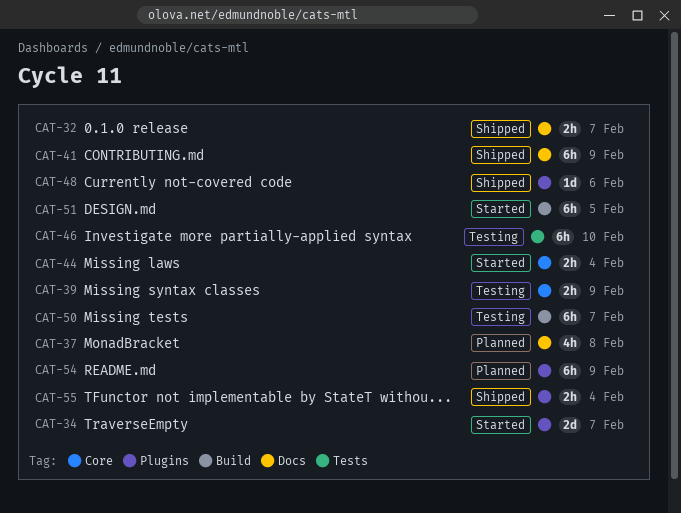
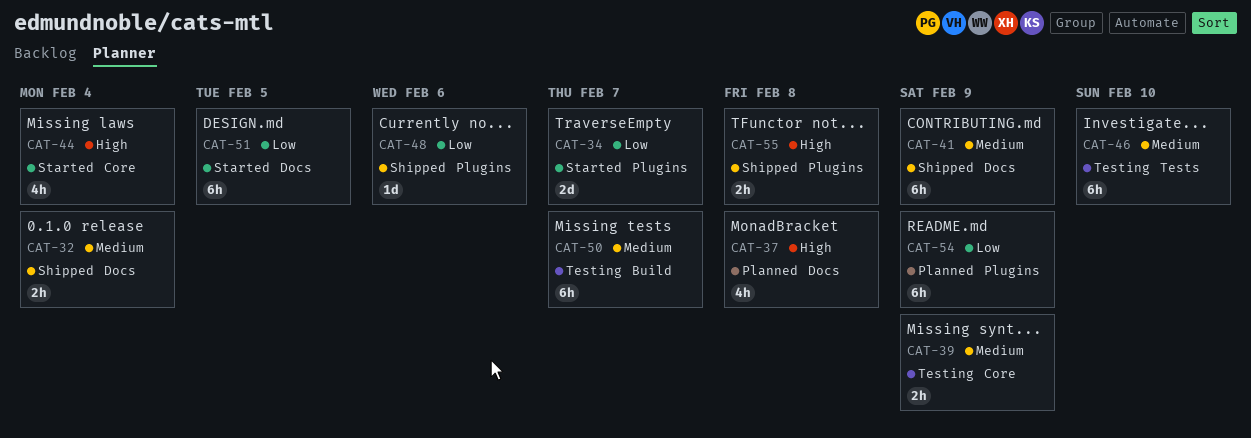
CAT-32, due: Feb 7 -> Feb 4
CAT-44, estimate: 2h -> 4h
CAT-51, label: Build -> Docs
CAT-55, due: Feb 4 -> Feb 8

